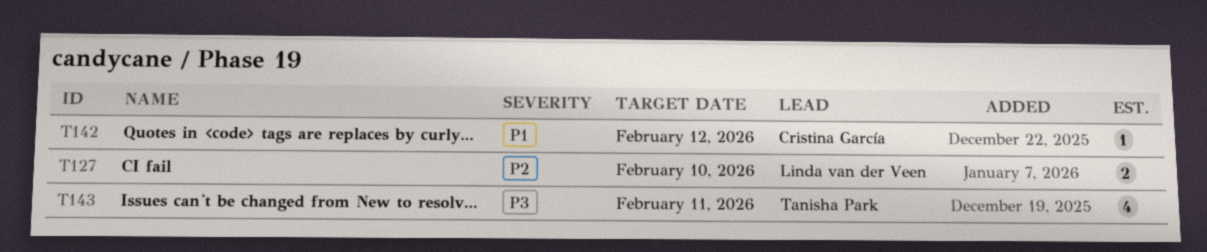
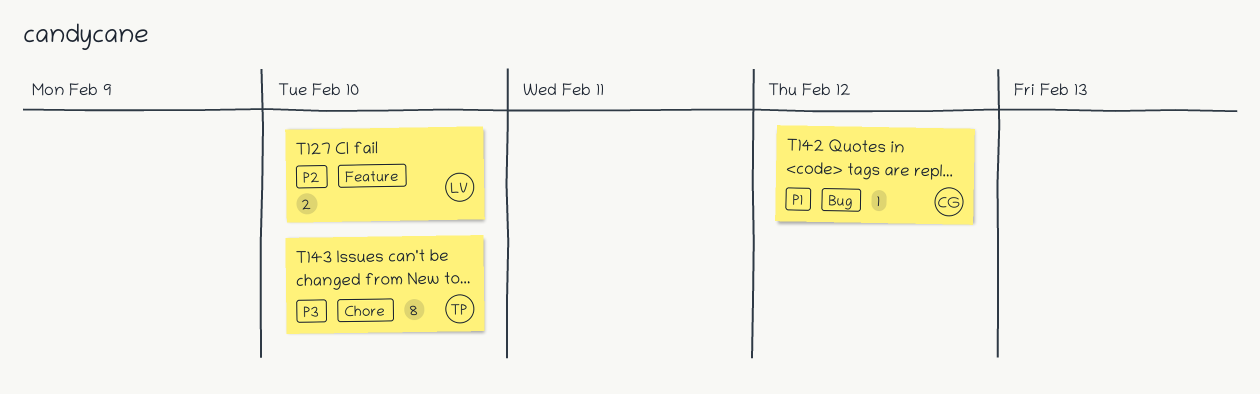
T143, estimate: 4 -> 8
T143, due: Feb 11 -> Feb 10

